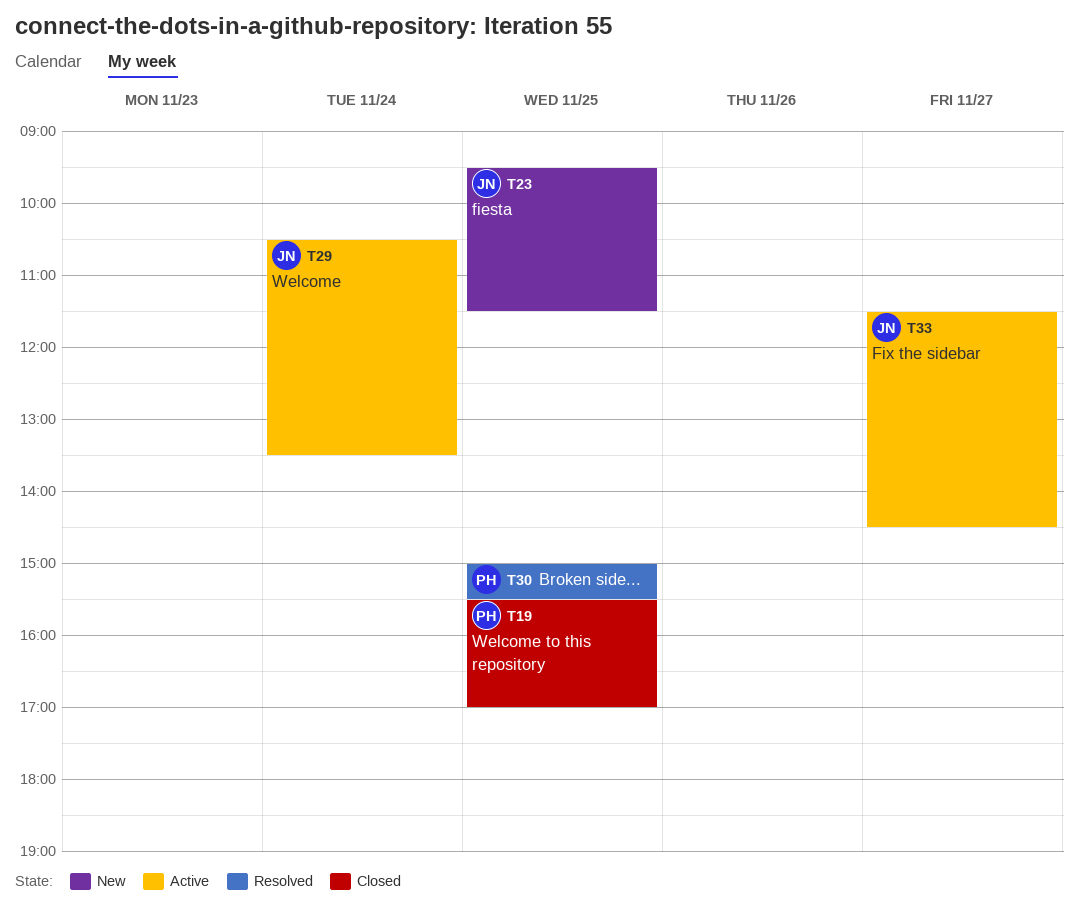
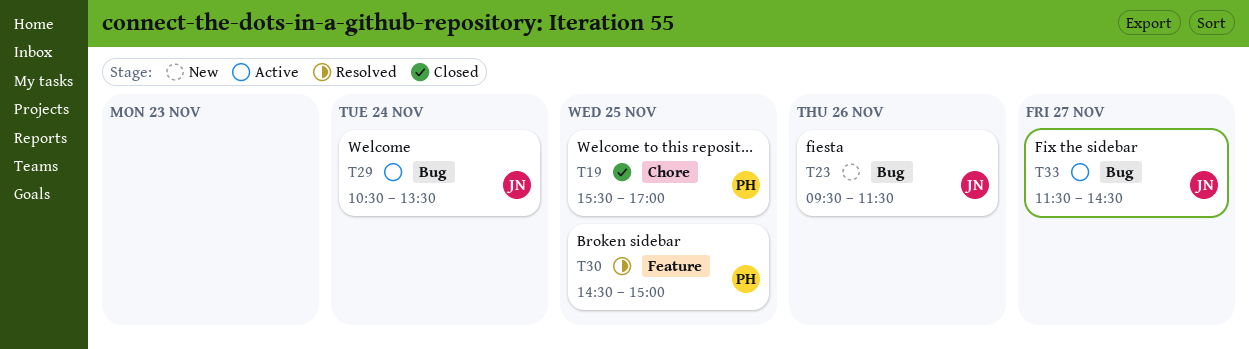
T23, day: Nov 25 -> Nov 26
T30, begins: 15:00 -> 14:30
T30, ends: 15:30 -> 15:00

